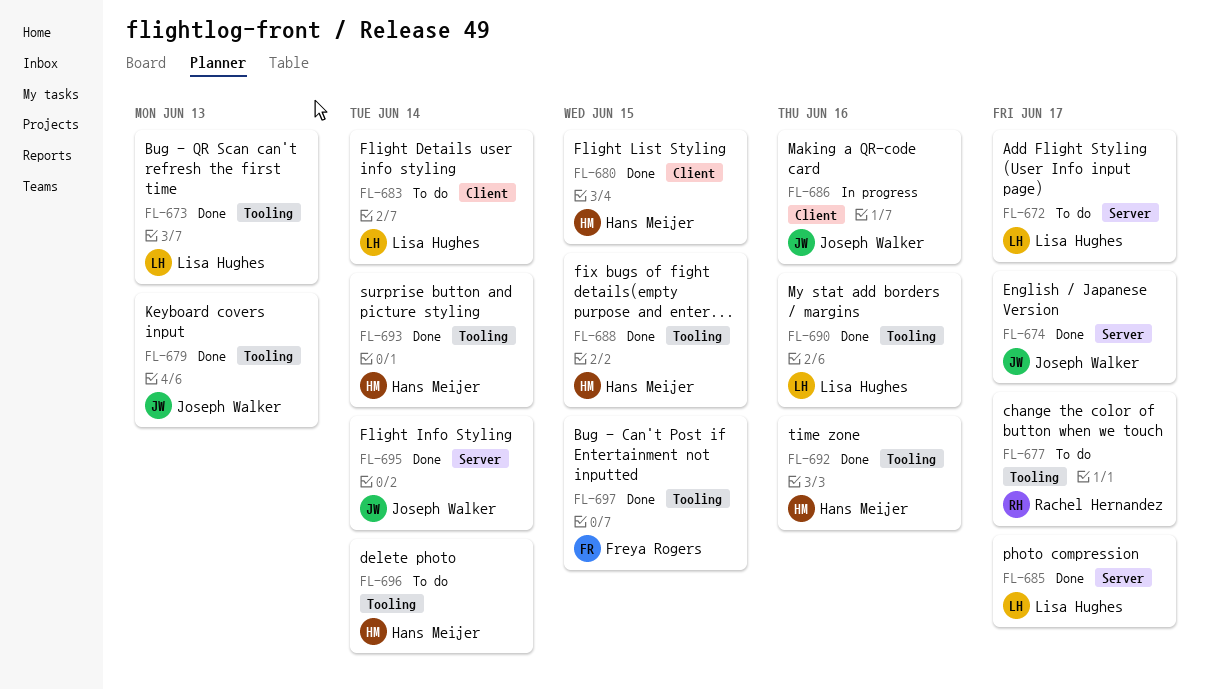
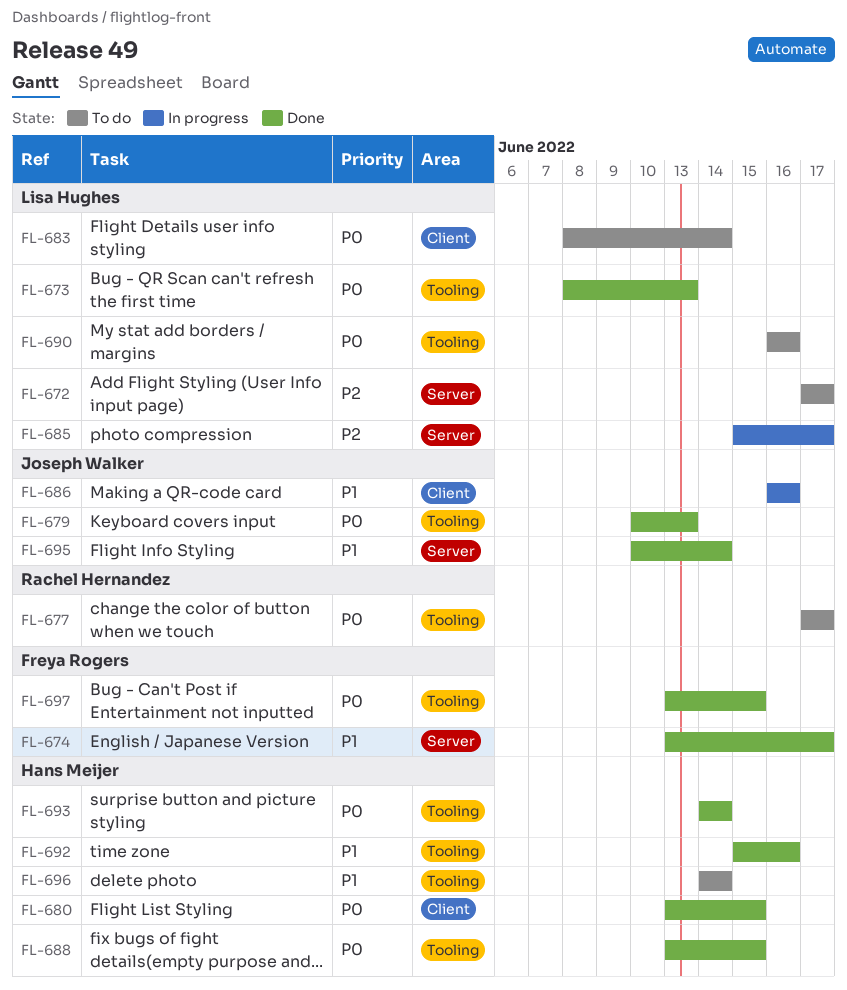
FL-674, owner: Joseph Walker -> Freya Rogers
FL-685, status: Done -> In progress
FL-690, status: Done -> To do

